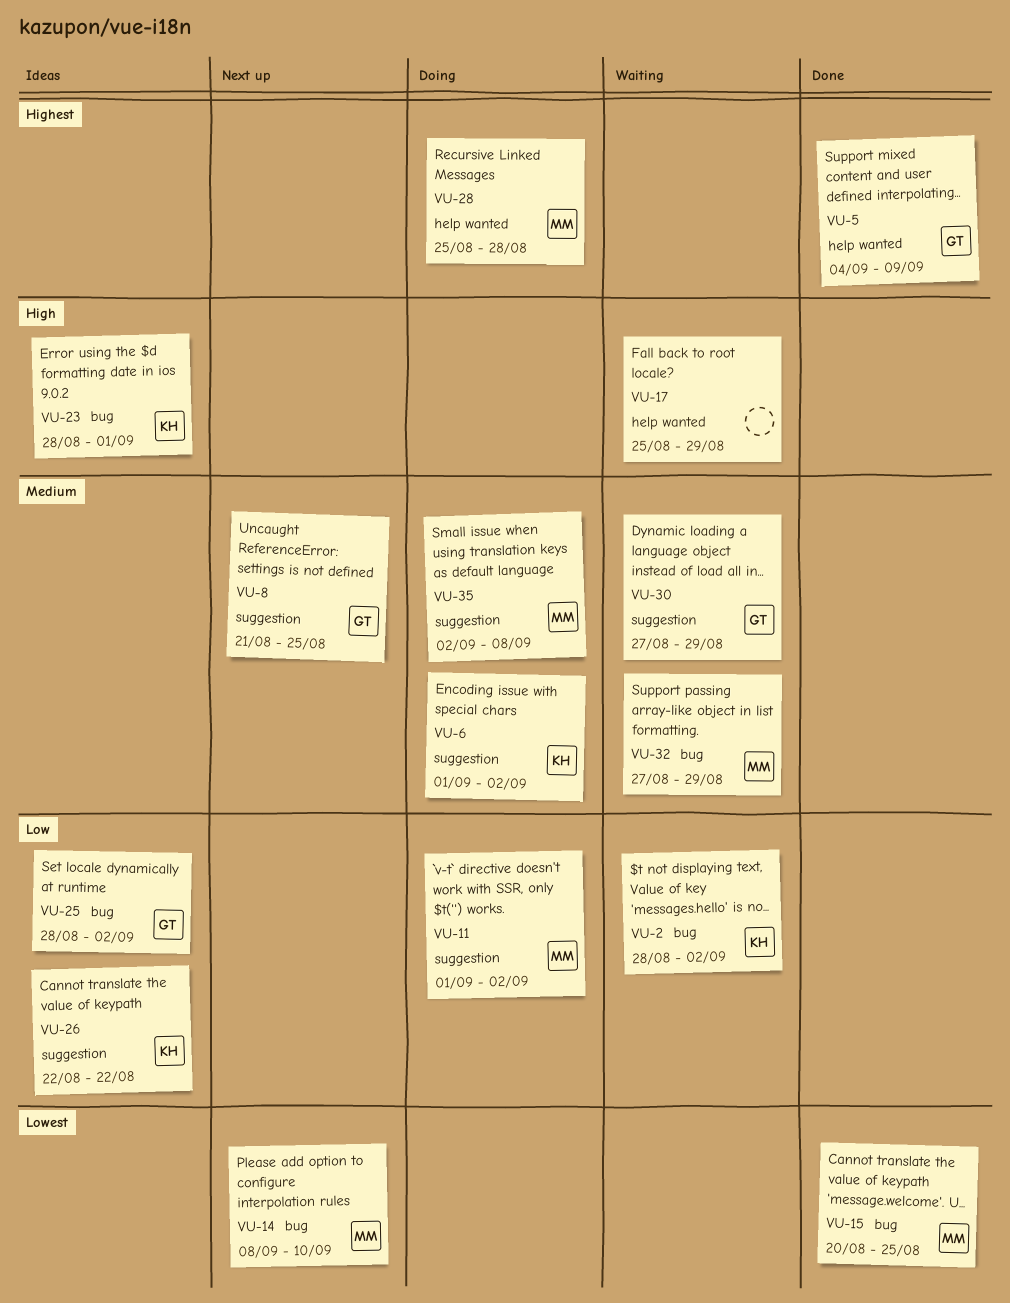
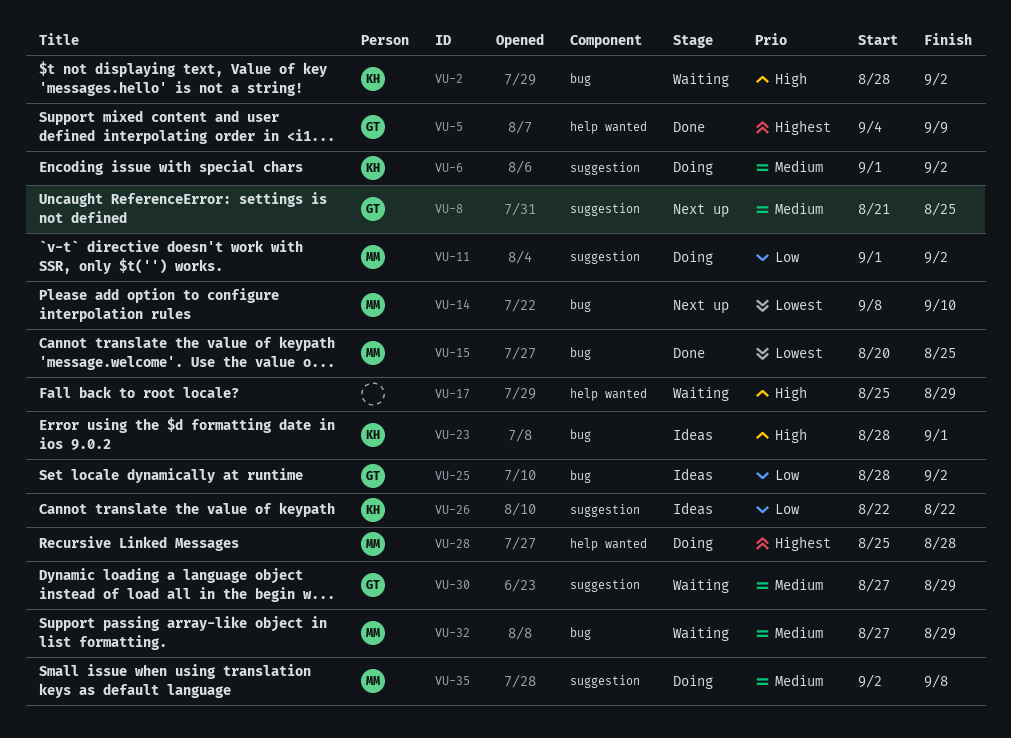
VU-2, priority: Low -> High

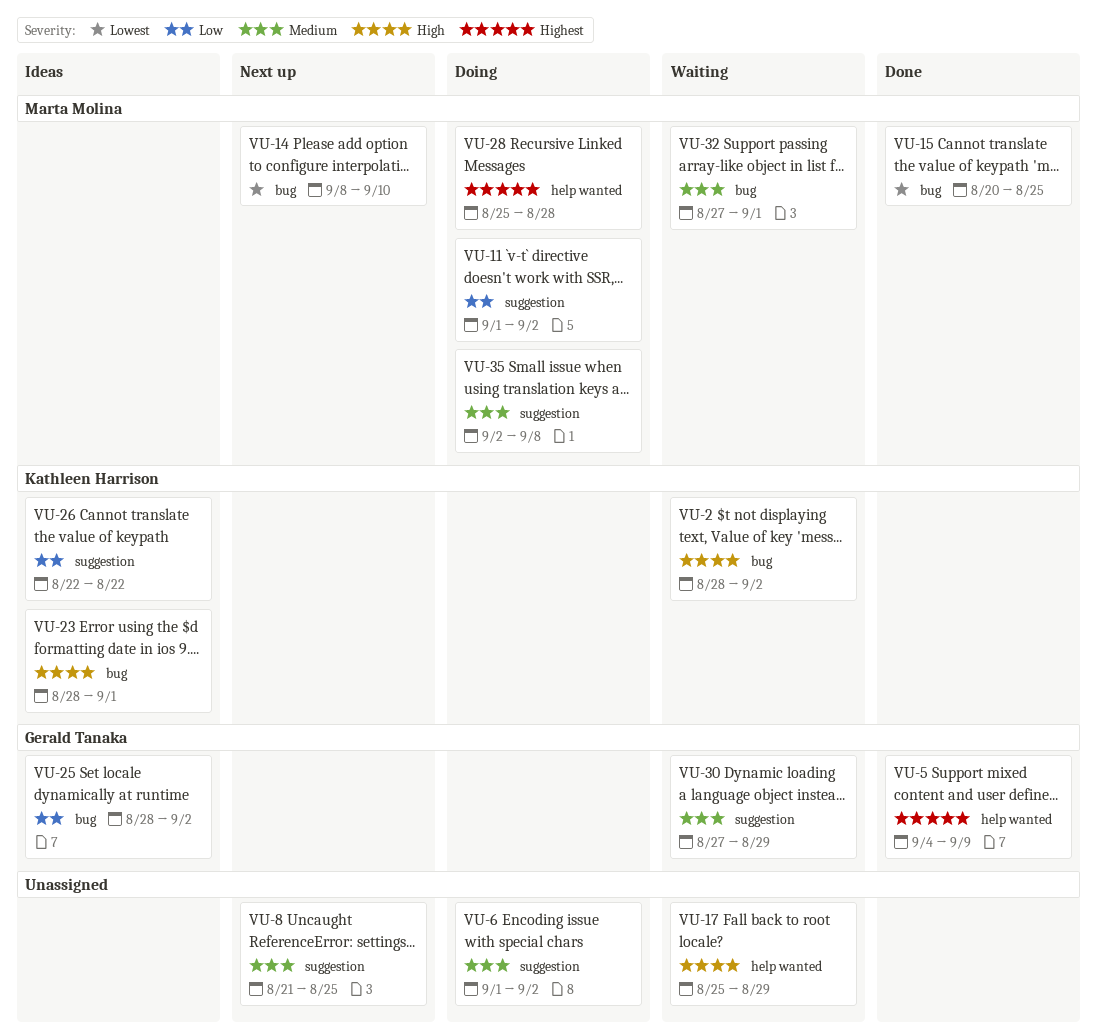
VU-6, owner: Kathleen Harrison -> none
VU-8, owner: Gerald Tanaka -> none
VU-32, due: Aug 29 -> Sep 1

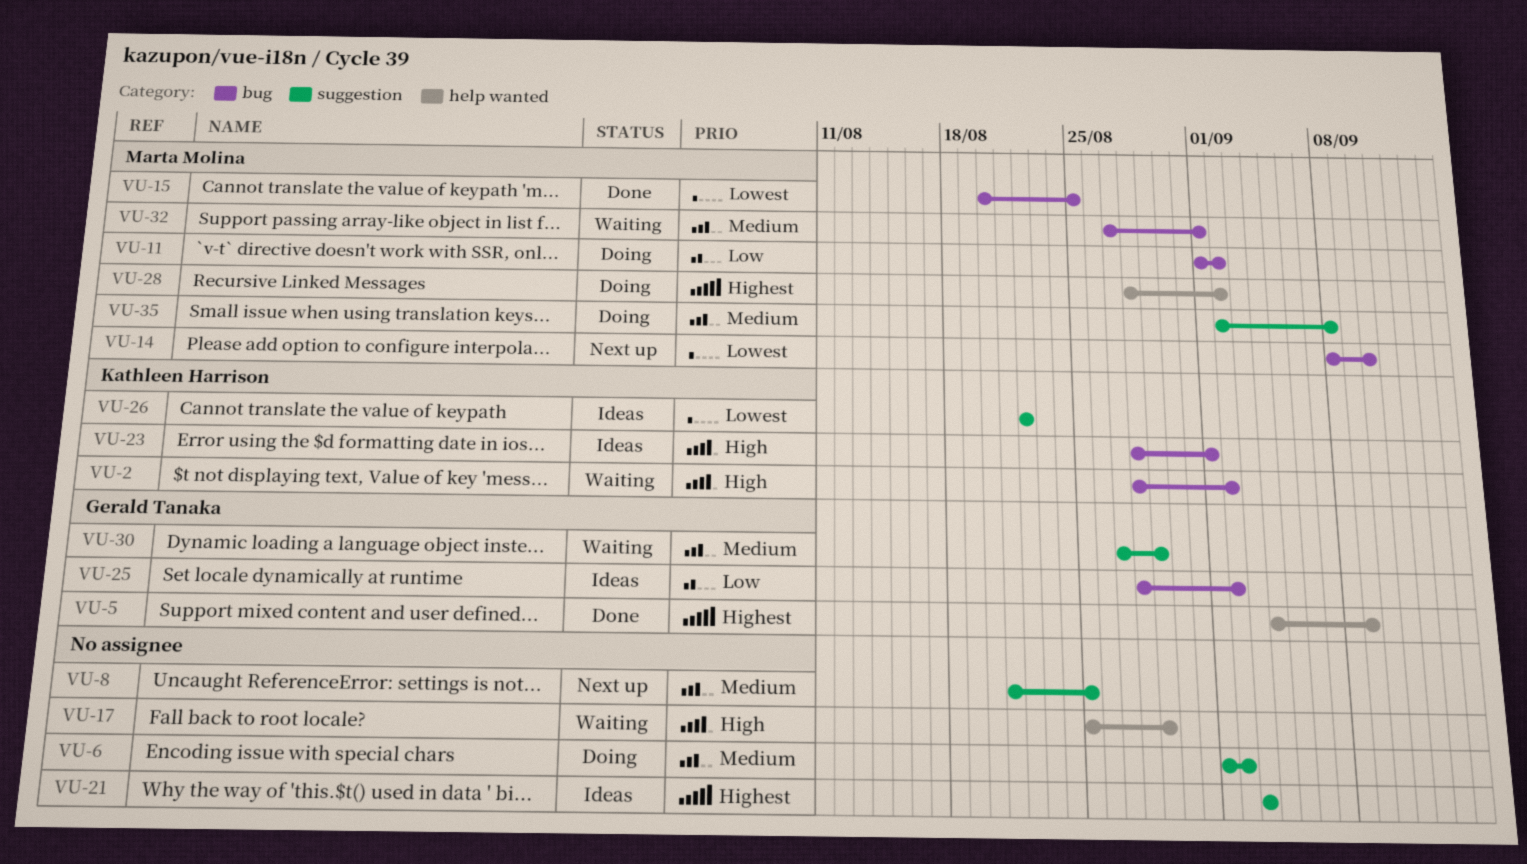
VU-11, label: suggestion -> bug
VU-21: none -> present
VU-26, priority: Low -> Lowest
VU-28, start: Aug 25 -> Aug 28
VU-28, due: Aug 28 -> Sep 2

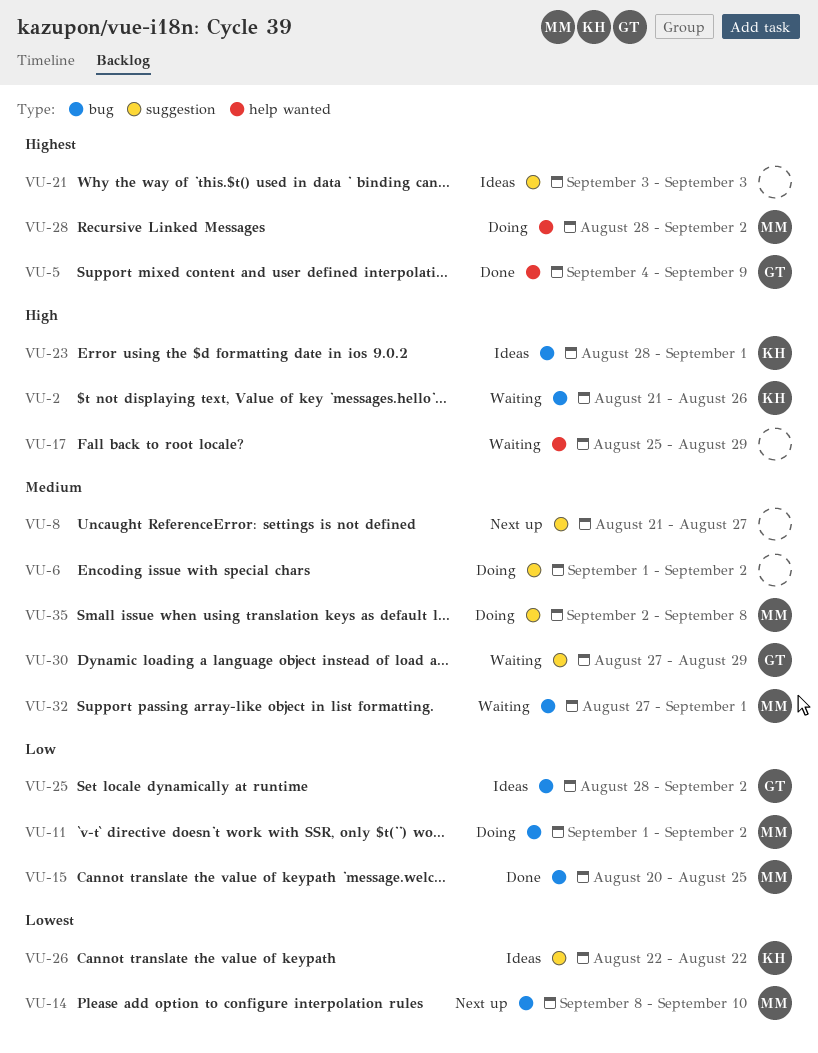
VU-2, start: Aug 28 -> Aug 21
VU-2, due: Sep 2 -> Aug 26
VU-8, due: Aug 25 -> Aug 27
VU-15, priority: Lowest -> Low

